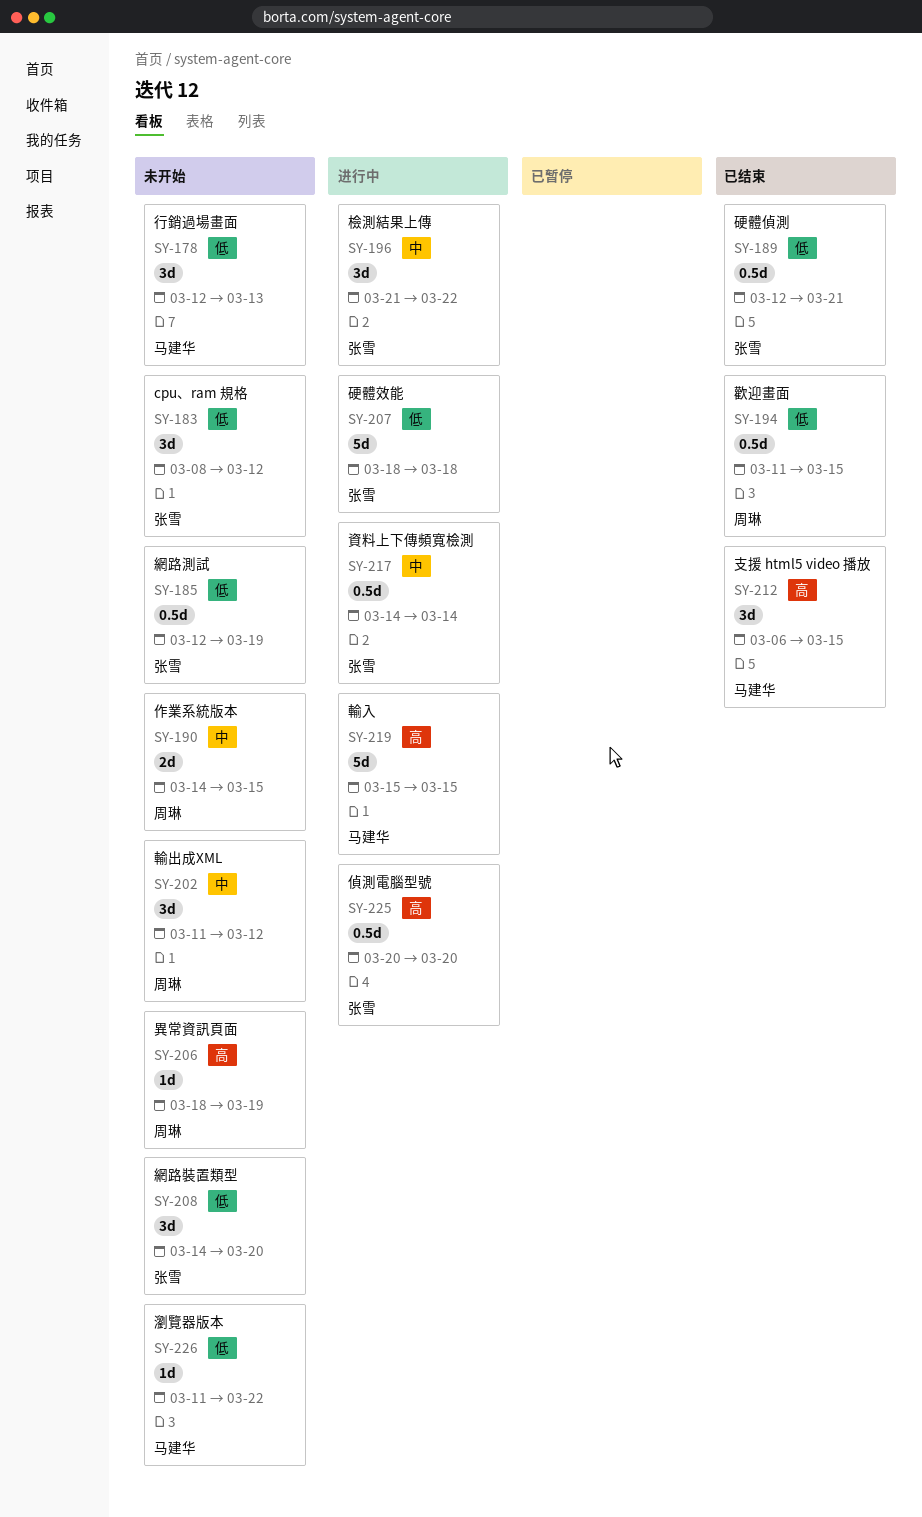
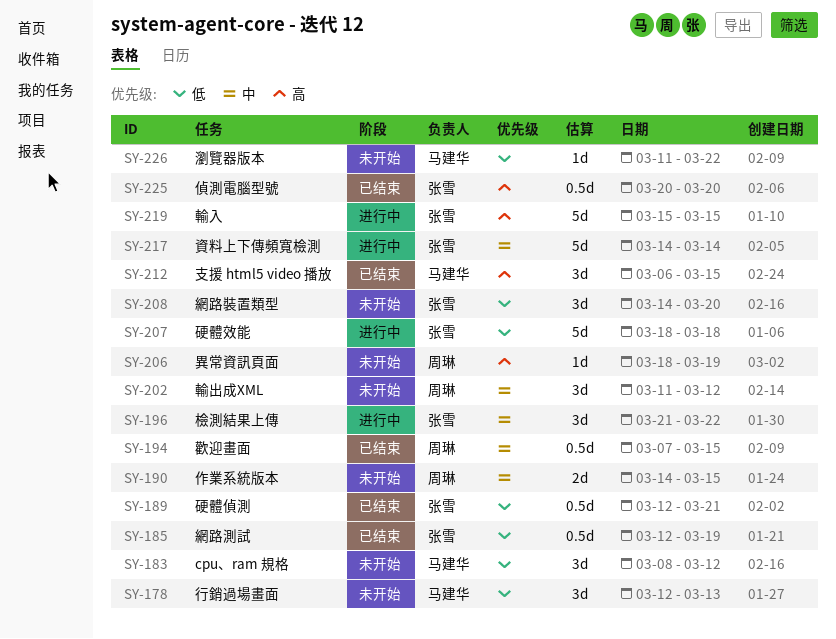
SY-183, owner: 张雪 -> 马建华
SY-185, status: 未开始 -> 已结束
SY-194, priority: 低 -> 中
SY-194, start: Mar 11 -> Mar 7
SY-217, estimate: 0.5d -> 5d
SY-219, owner: 马建华 -> 张雪
SY-225, status: 进行中 -> 已结束

